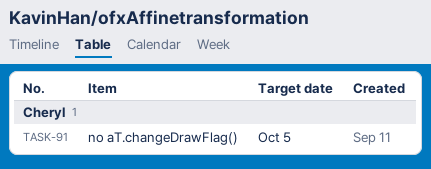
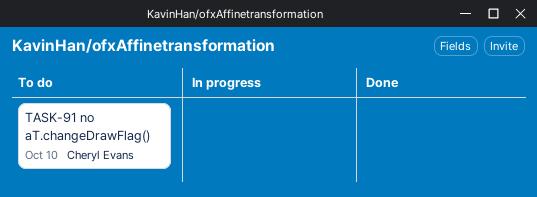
TASK-91, due: Oct 5 -> Oct 10

